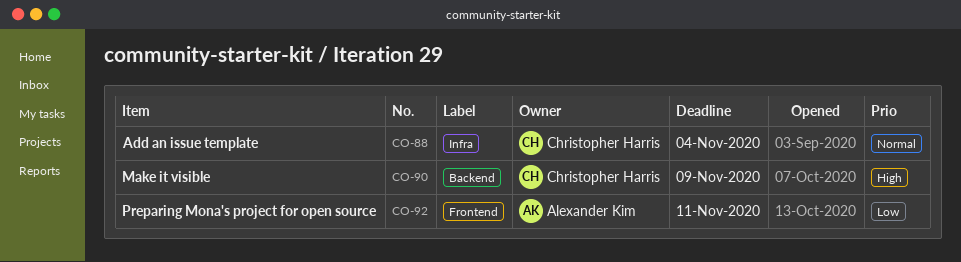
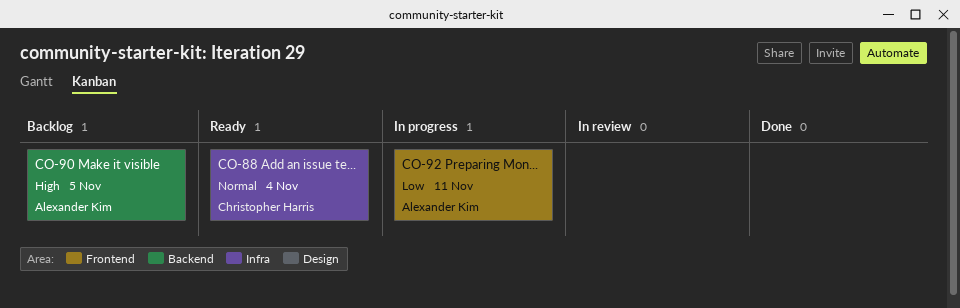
CO-90, owner: Christopher Harris -> Alexander Kim
CO-90, due: Nov 9 -> Nov 5

